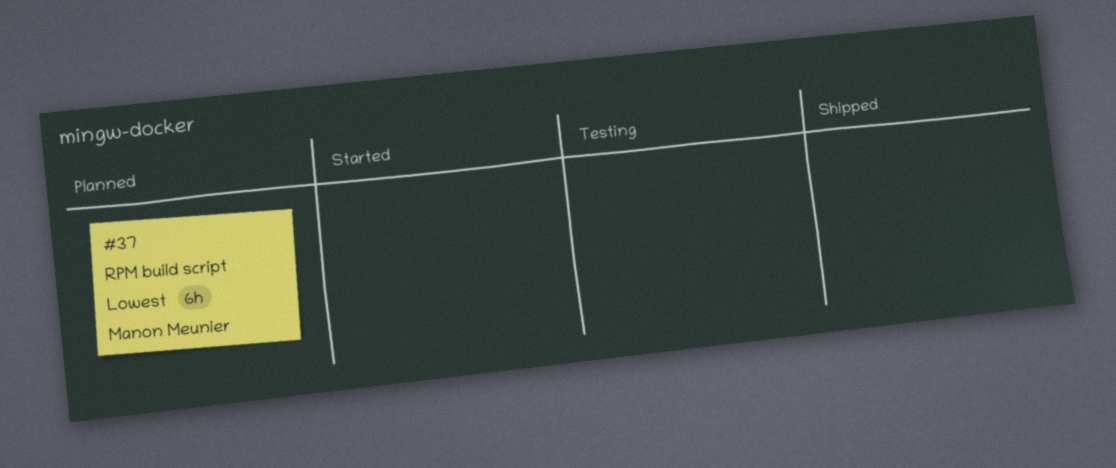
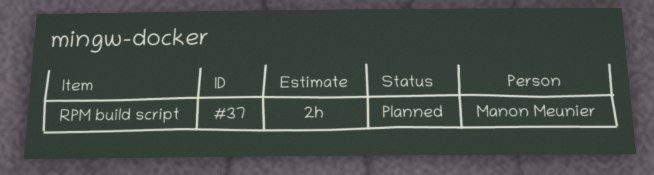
#37, estimate: 6h -> 2h

